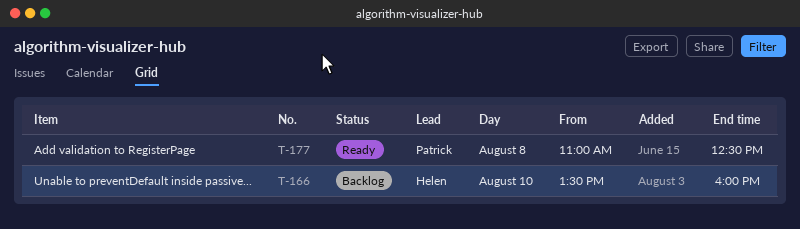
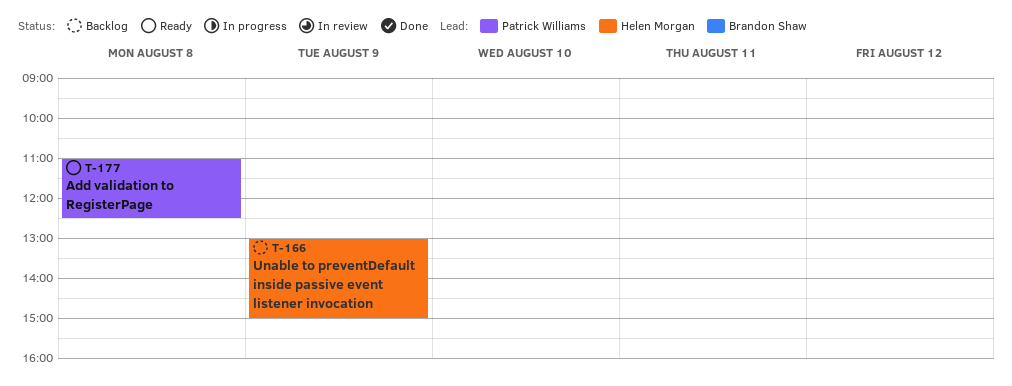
T-166, day: Aug 10 -> Aug 9
T-166, begins: 13:30 -> 13:00
T-166, ends: 16:00 -> 15:00

